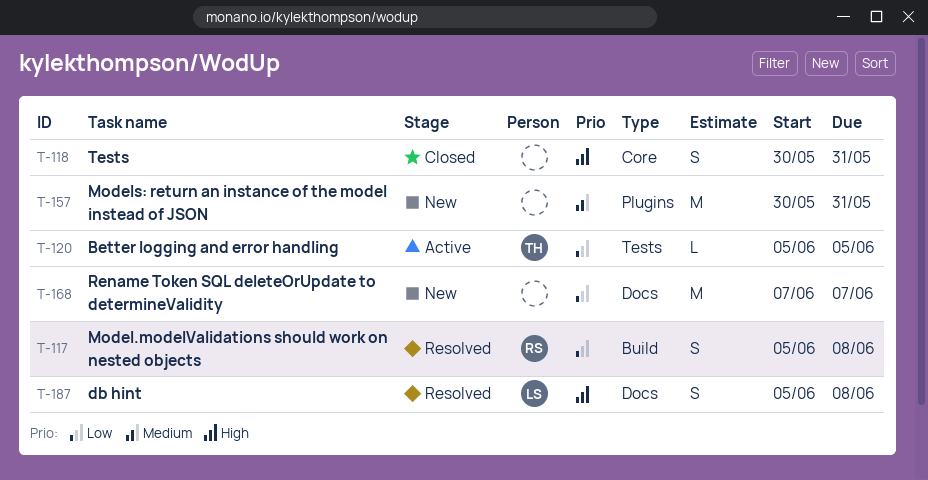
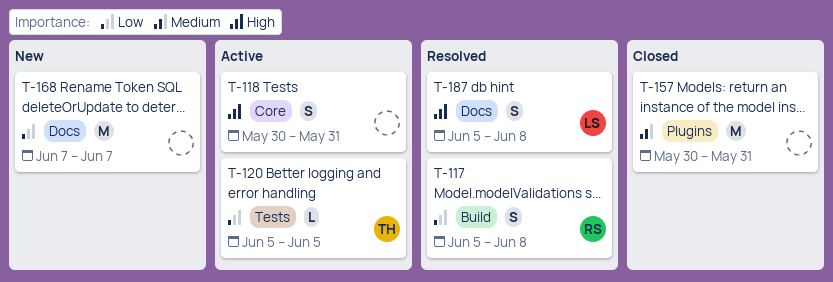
T-118, status: Closed -> Active
T-157, status: New -> Closed

